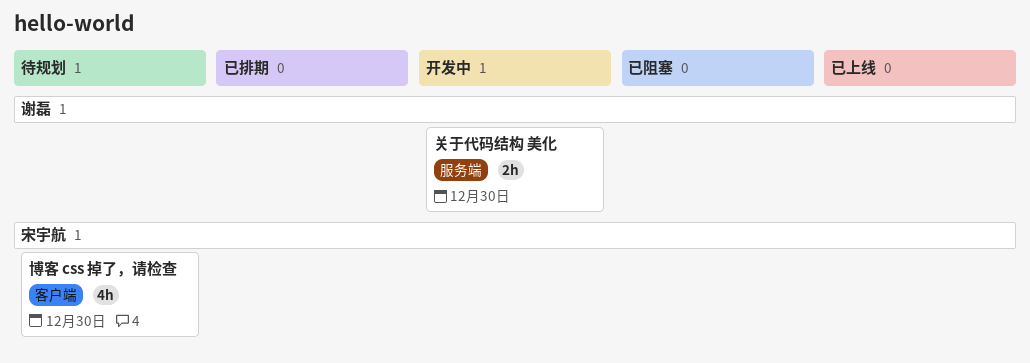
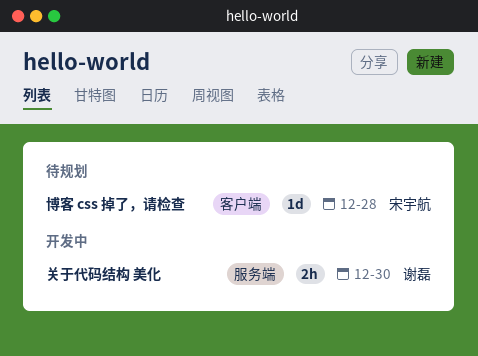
博客 css 掉了，请检查, estimate: 4h -> 1d
博客 css 掉了，请检查, due: Dec 30 -> Dec 28

